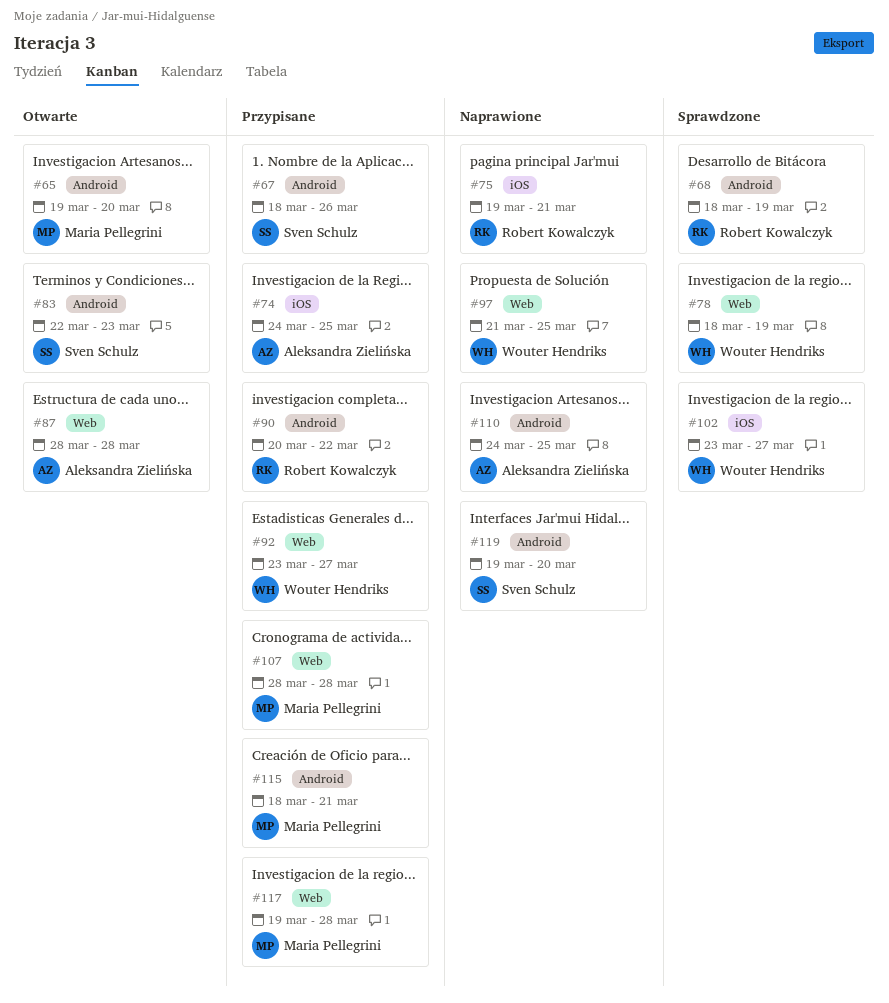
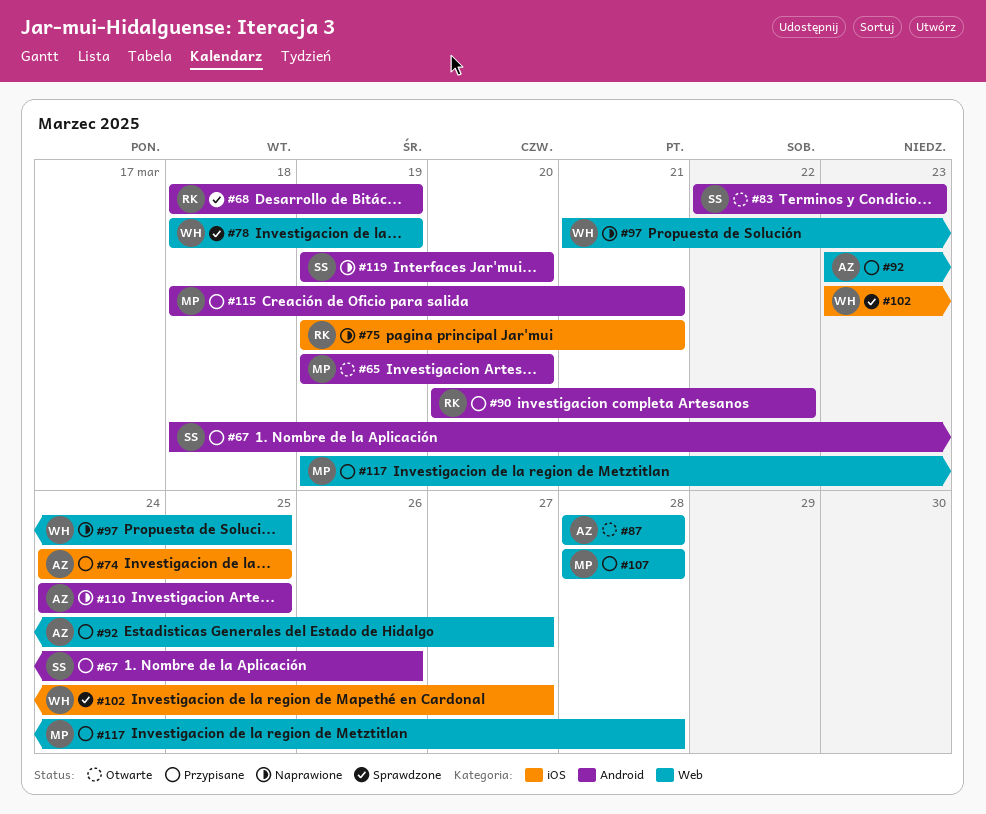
#92, owner: Wouter Hendriks -> Aleksandra Zielińska

